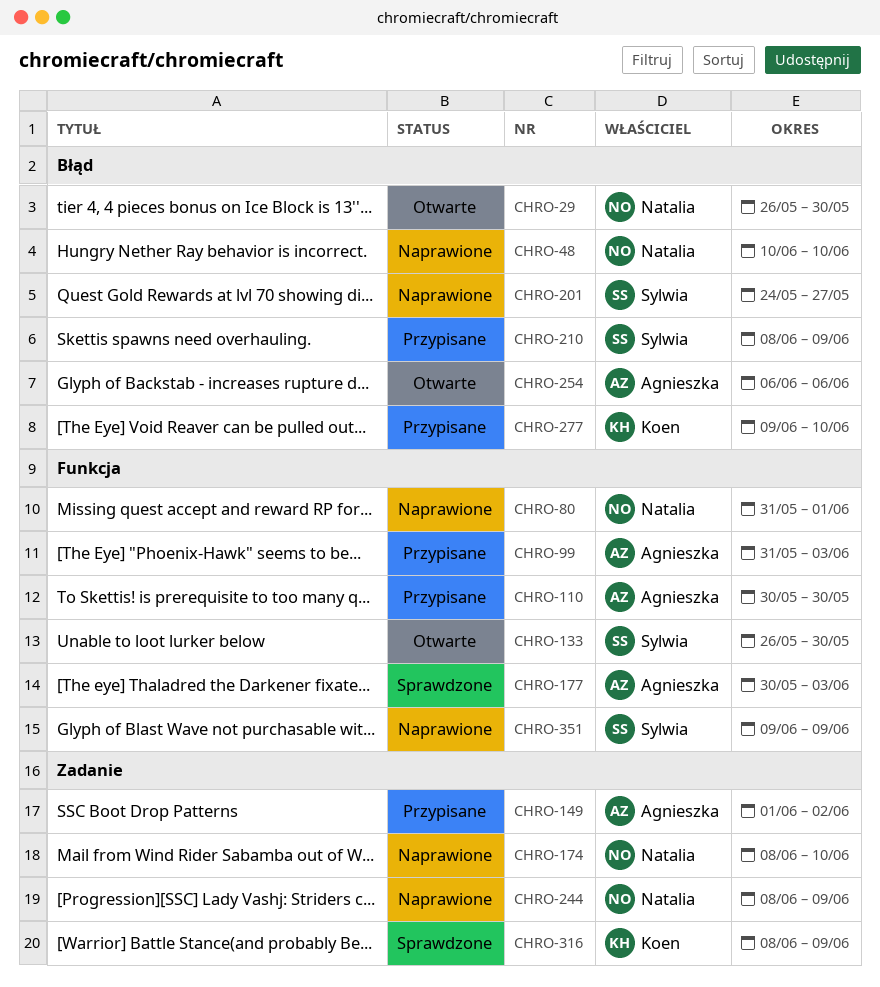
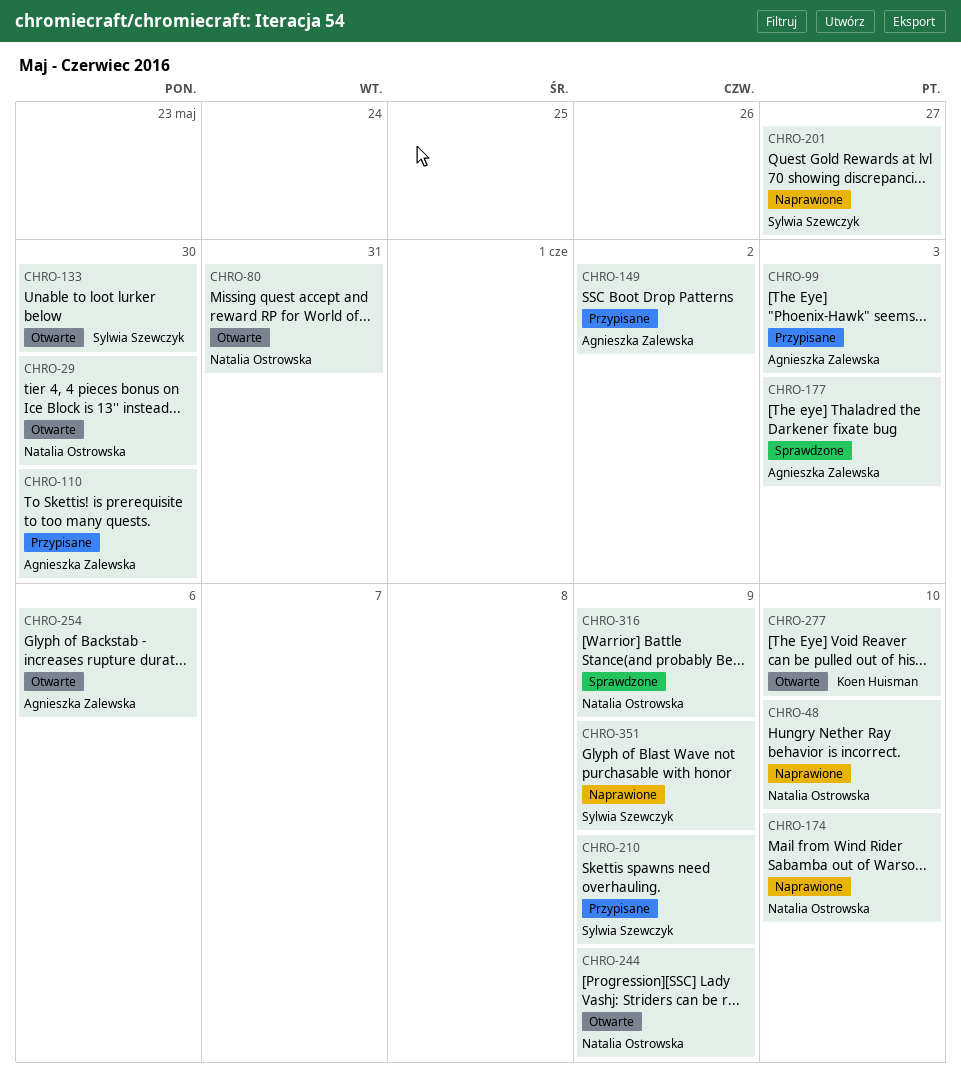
CHRO-80, status: Naprawione -> Otwarte
CHRO-80, due: Jun 1 -> May 31
CHRO-244, status: Naprawione -> Otwarte
CHRO-277, status: Przypisane -> Otwarte
CHRO-316, owner: Koen Huisman -> Natalia Ostrowska

